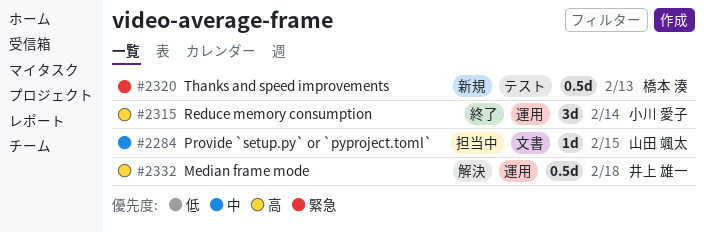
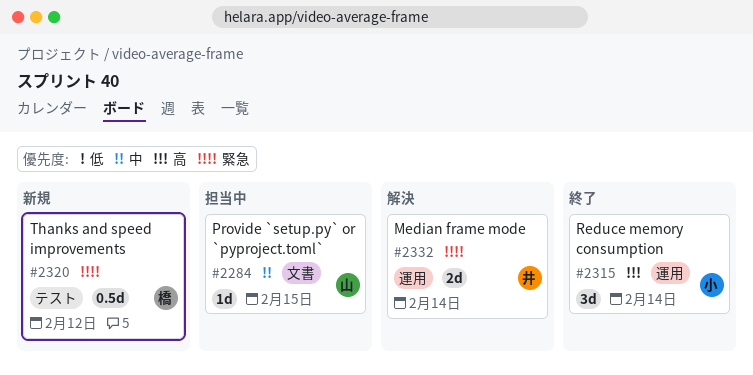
#2320, due: Feb 13 -> Feb 12
#2332, priority: 高 -> 緊急
#2332, estimate: 0.5d -> 2d
#2332, due: Feb 18 -> Feb 14

